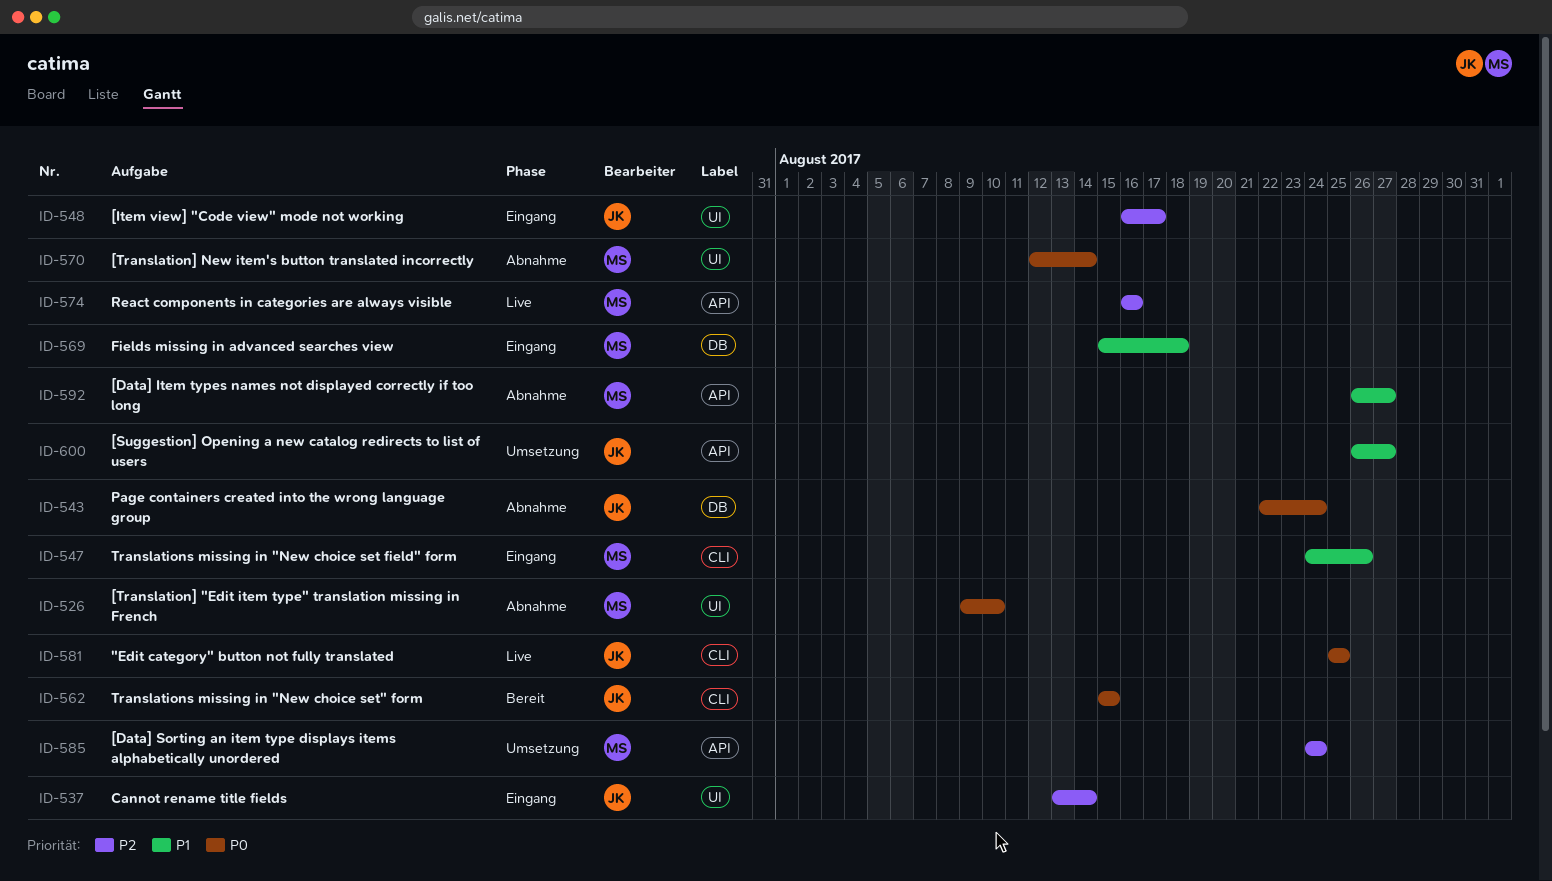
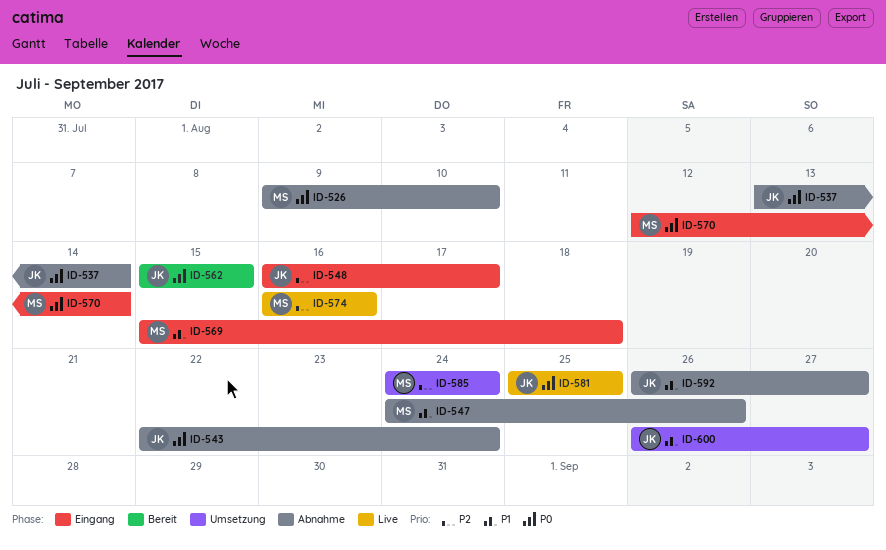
ID-537, status: Eingang -> Abnahme
ID-537, priority: P2 -> P0
ID-547, status: Eingang -> Abnahme
ID-570, status: Abnahme -> Eingang
ID-592, owner: MS -> JK

